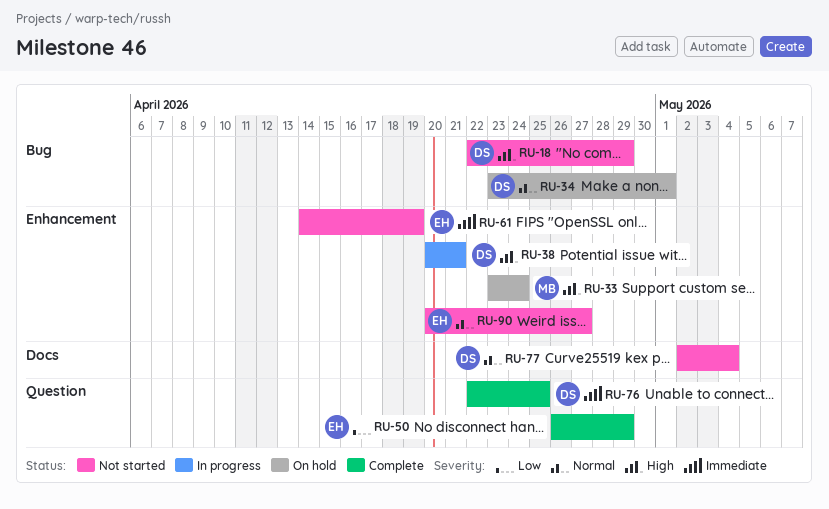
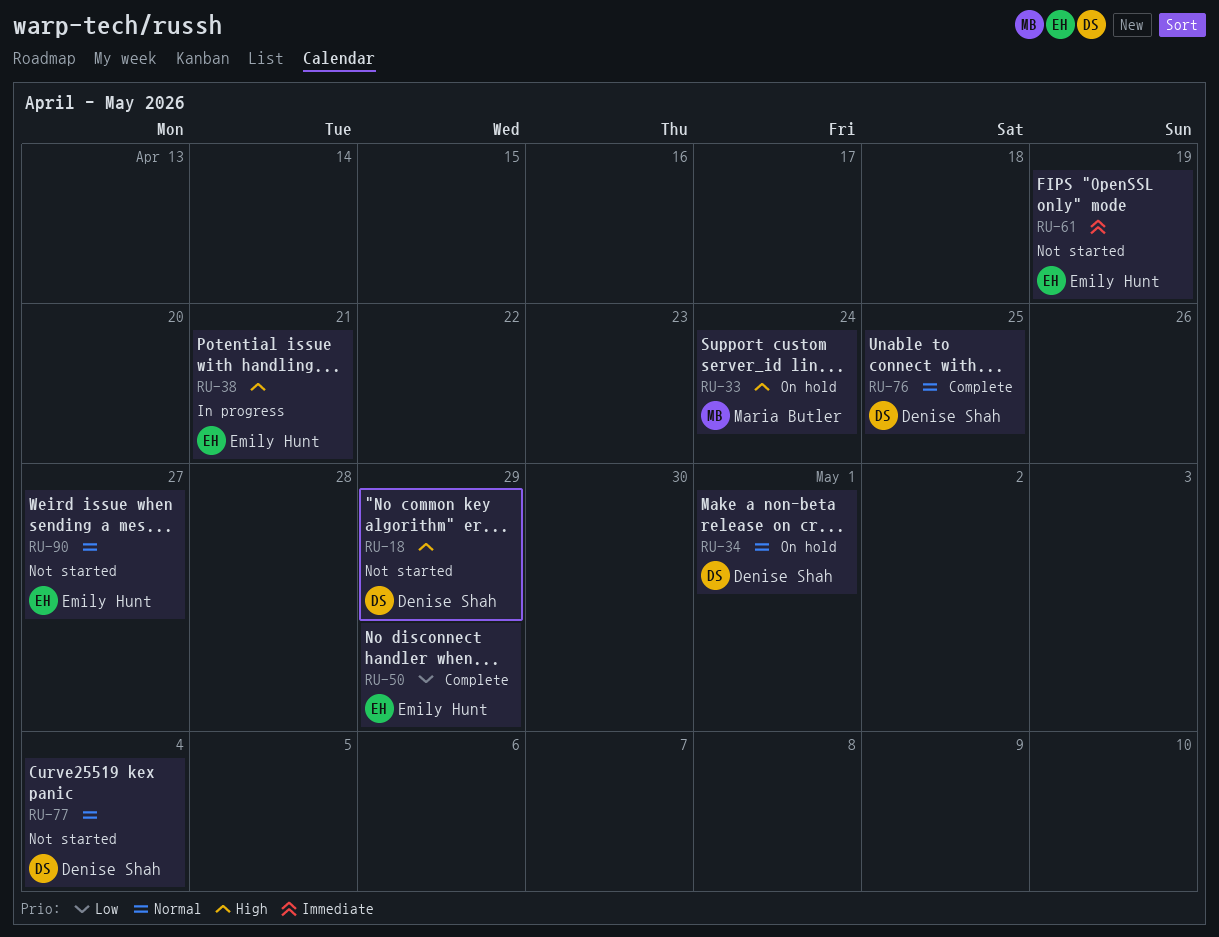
RU-38, owner: Denise Shah -> Emily Hunt
RU-76, priority: Immediate -> Normal

